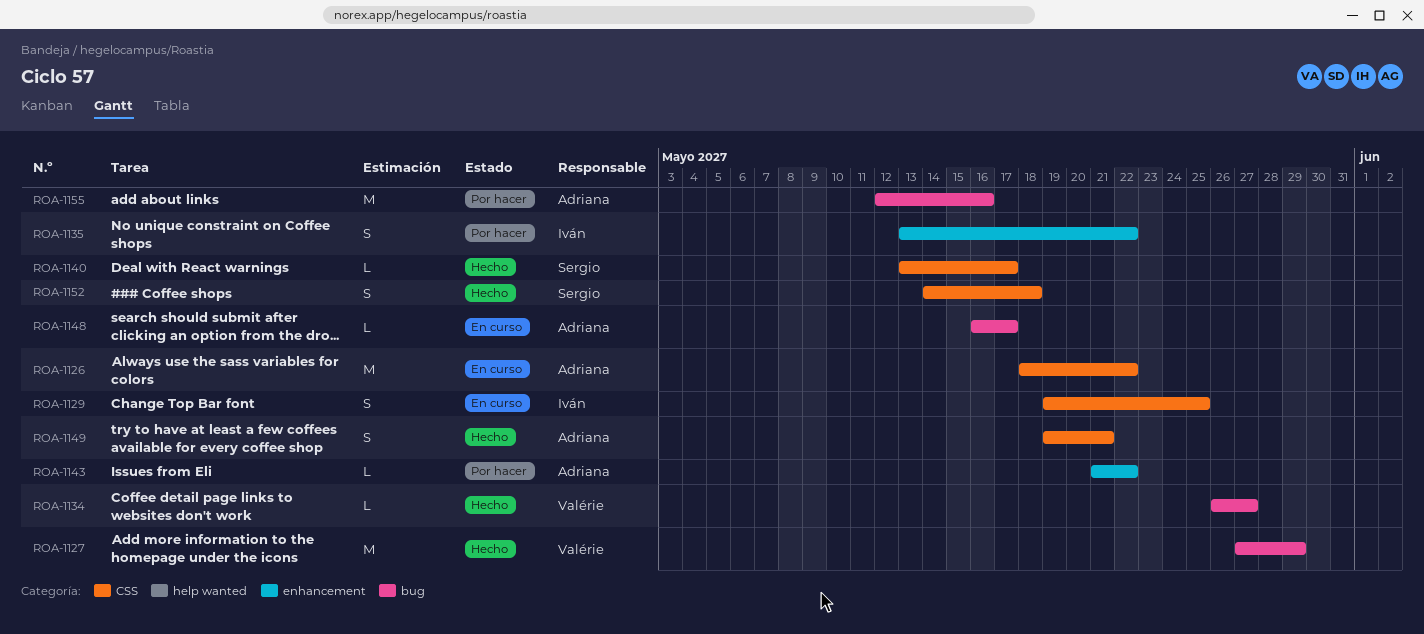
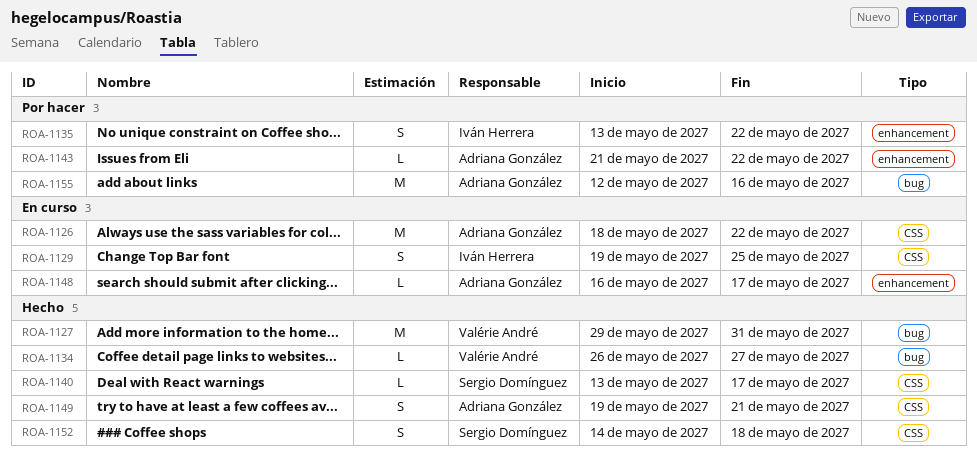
ROA-1127, start: May 27 -> May 29
ROA-1127, due: May 29 -> May 31
ROA-1148, label: bug -> enhancement

